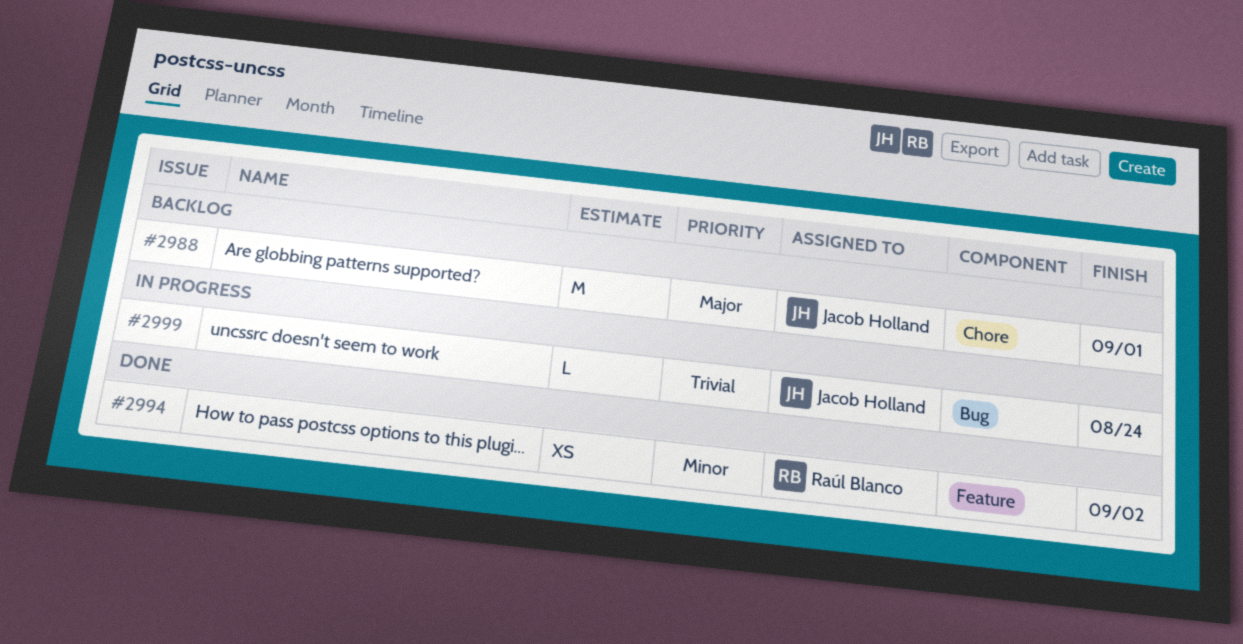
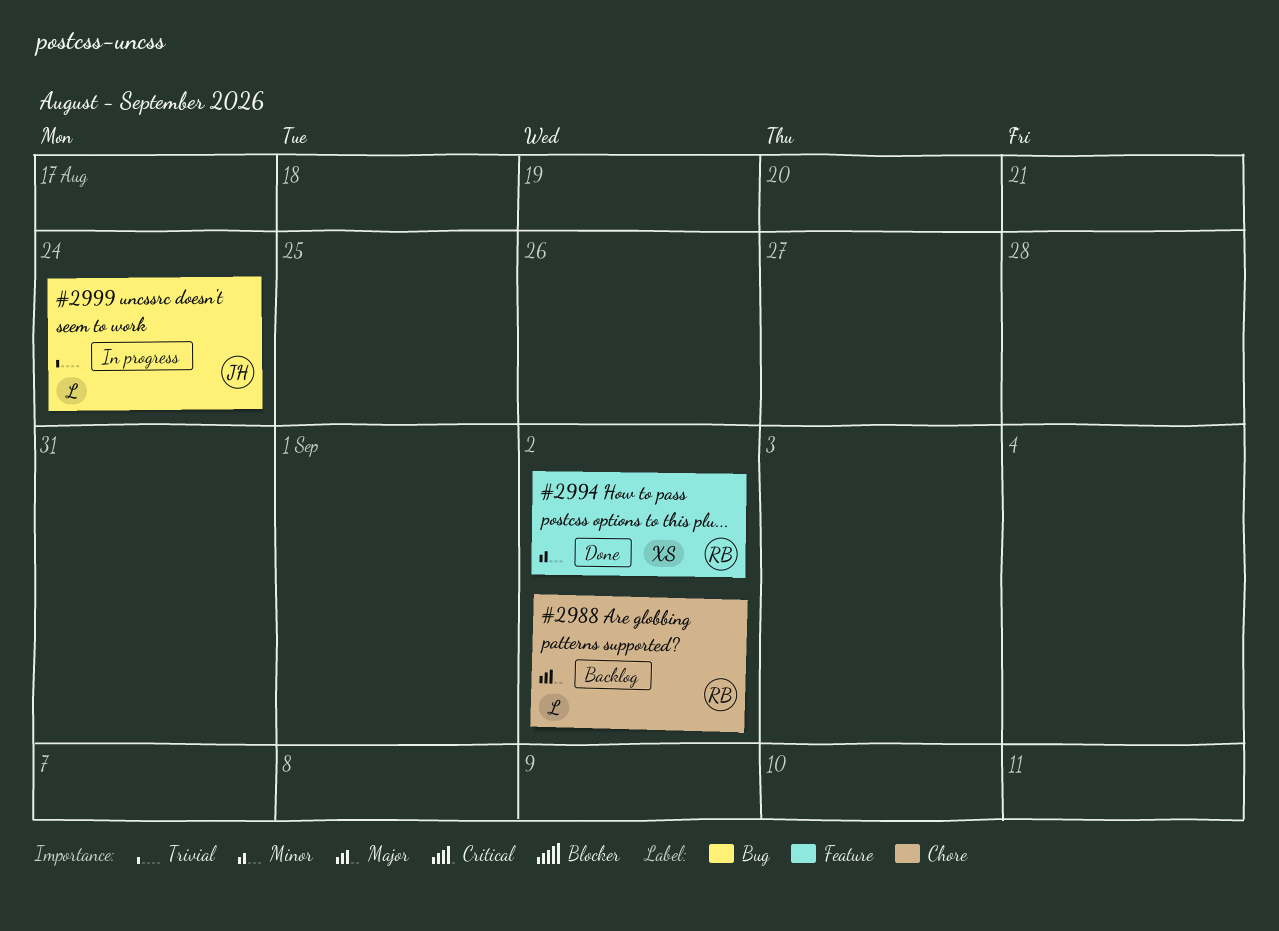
#2988, owner: Jacob Holland -> Raúl Blanco
#2988, estimate: M -> L
#2988, due: Sep 1 -> Sep 2

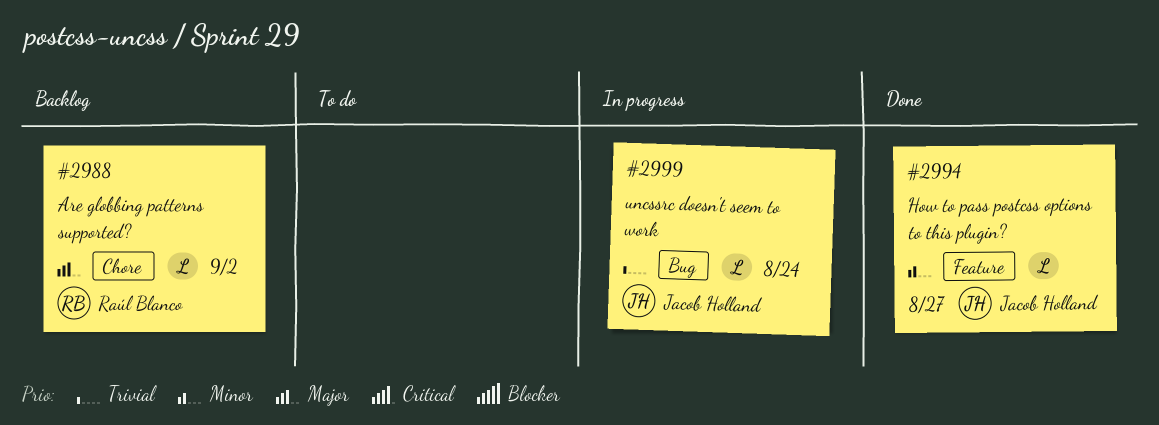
#2994, owner: Raúl Blanco -> Jacob Holland
#2994, estimate: XS -> L
#2994, due: Sep 2 -> Aug 27

